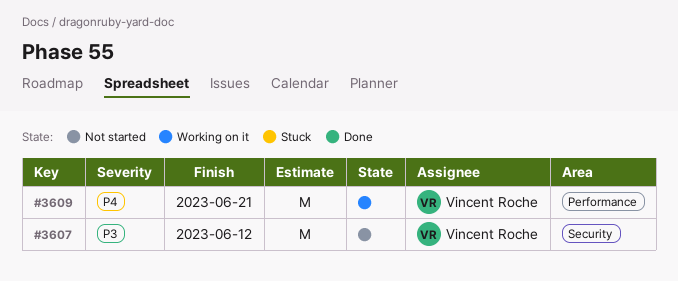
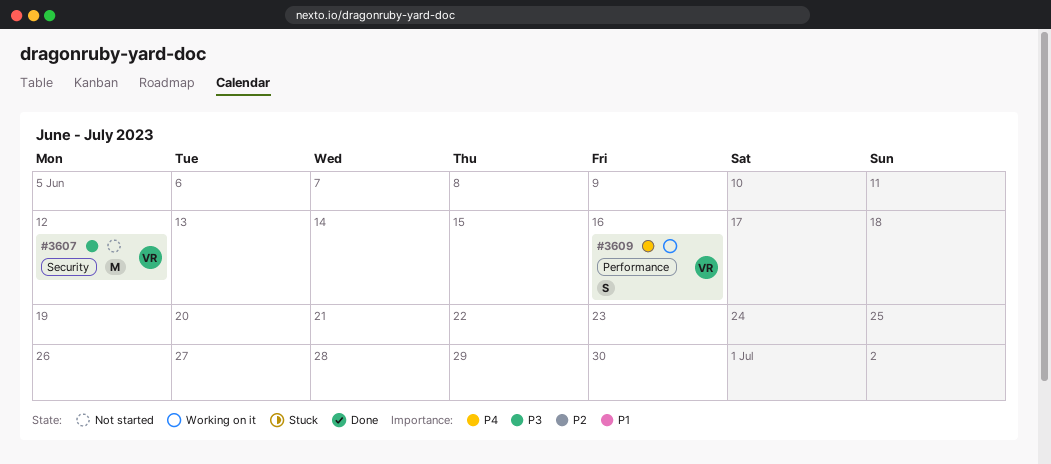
#3609, estimate: M -> S
#3609, due: Jun 21 -> Jun 16

